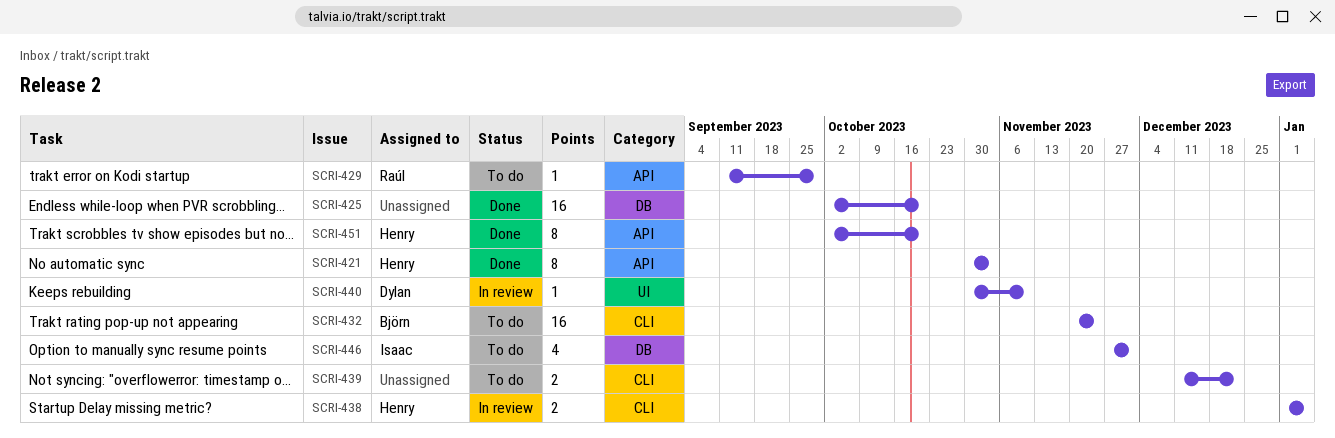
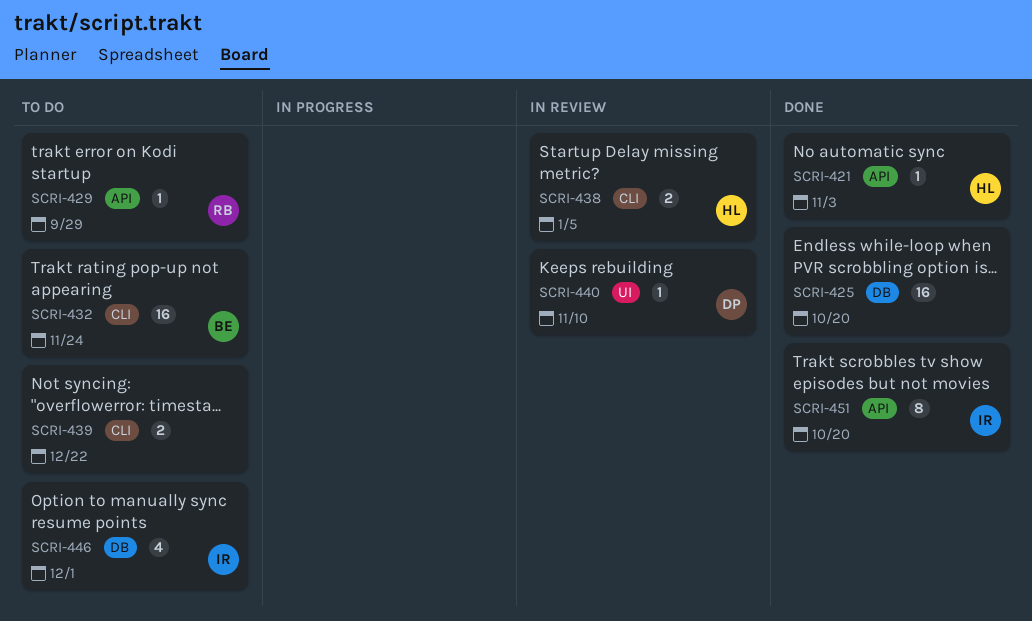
SCRI-421, estimate: 8 -> 1
SCRI-451, owner: Henry -> Isaac

